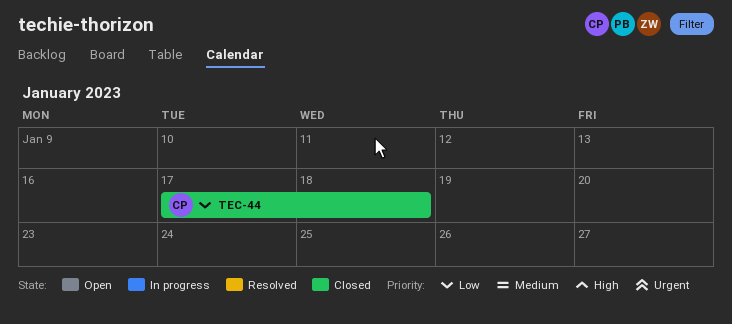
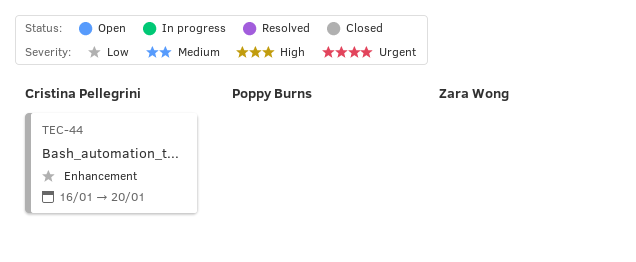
TEC-44, start: Jan 17 -> Jan 16
TEC-44, due: Jan 18 -> Jan 20

